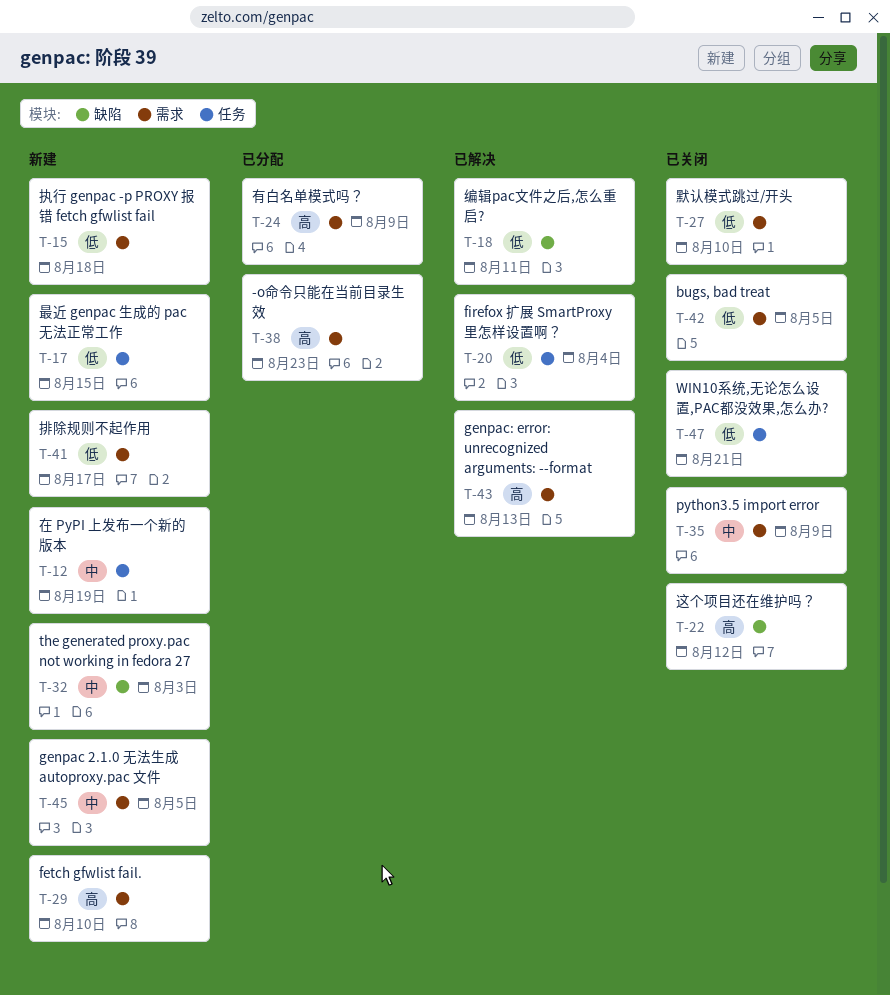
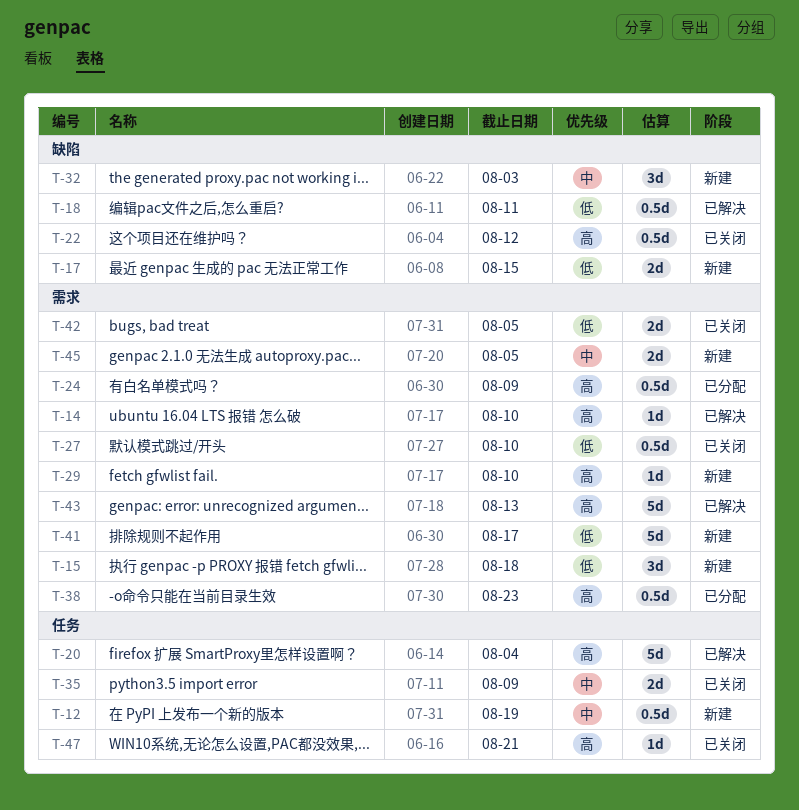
T-14: none -> present
T-17, label: 任务 -> 缺陷
T-20, priority: 低 -> 高
T-35, label: 需求 -> 任务
T-47, priority: 低 -> 高

